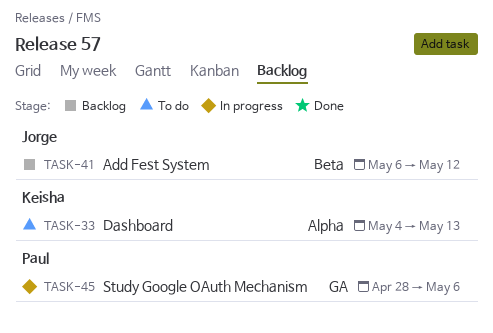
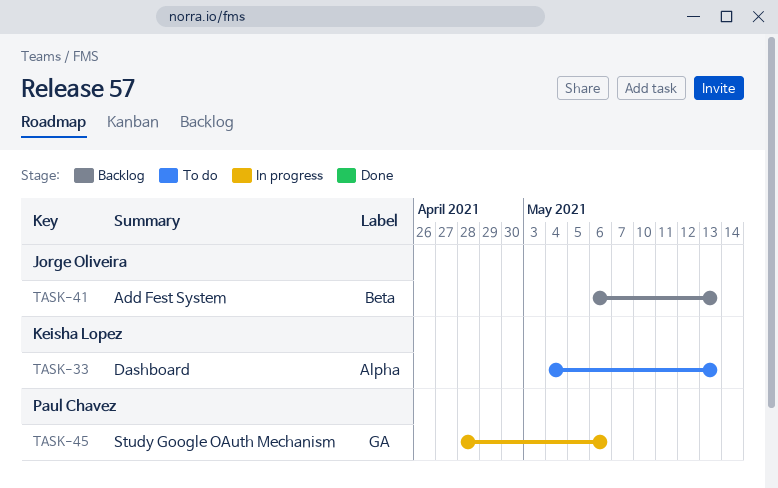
TASK-41, due: May 12 -> May 13

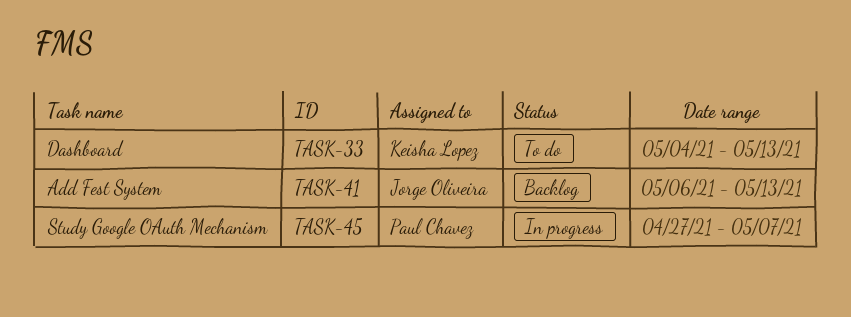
TASK-45, start: Apr 28 -> Apr 27
TASK-45, due: May 6 -> May 7

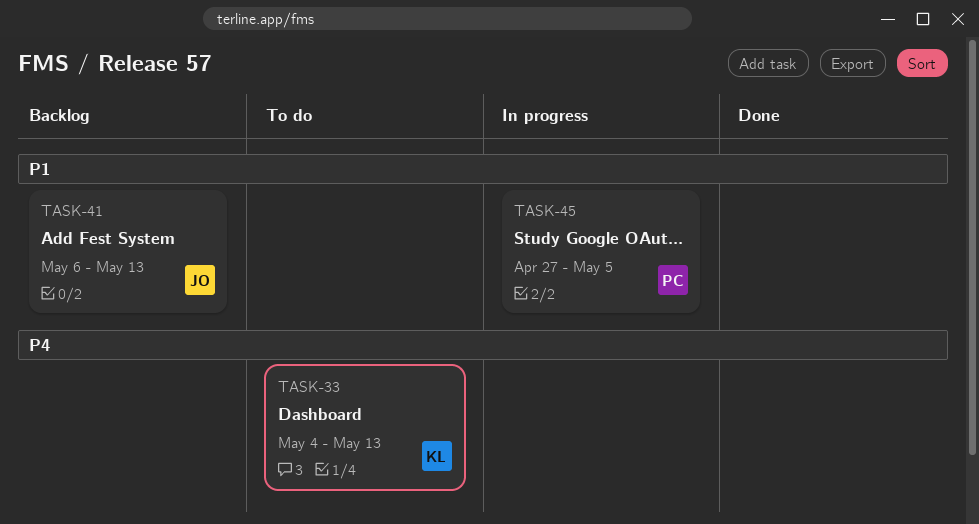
TASK-45, due: May 7 -> May 5

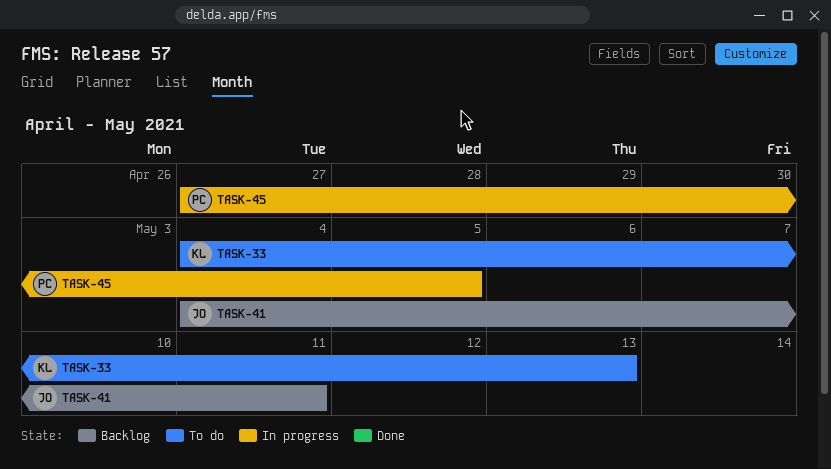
TASK-41, start: May 6 -> May 4
TASK-41, due: May 13 -> May 11

